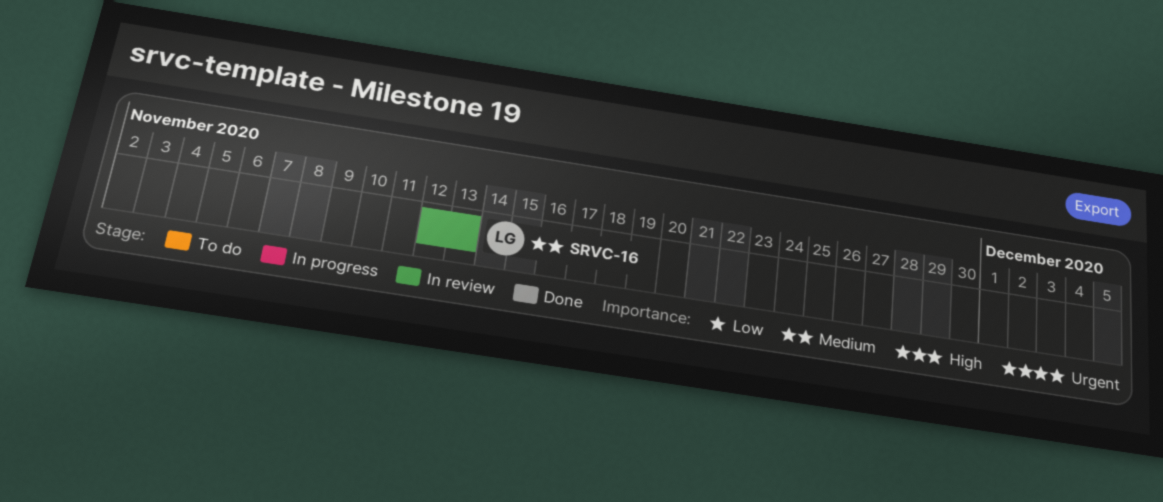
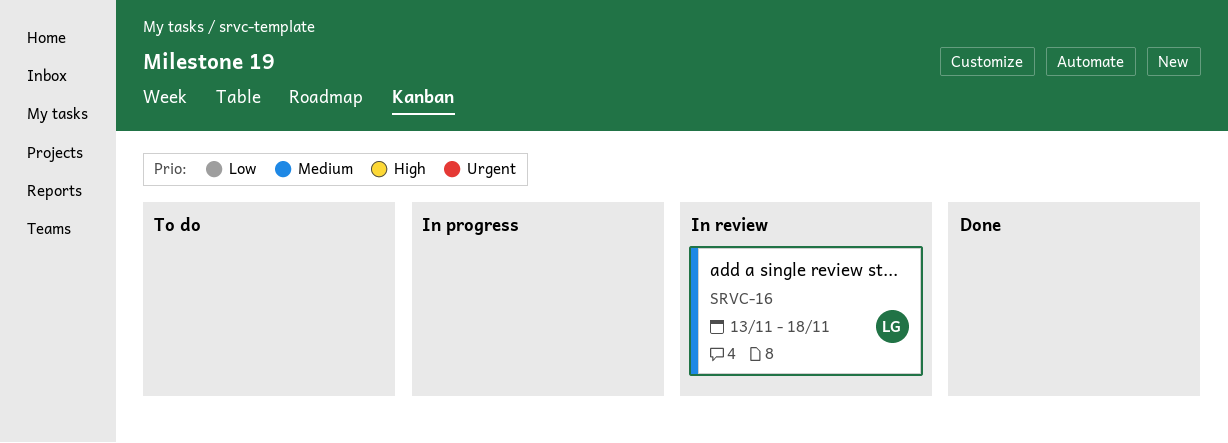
SRVC-16, start: Nov 12 -> Nov 13
SRVC-16, due: Nov 13 -> Nov 18

